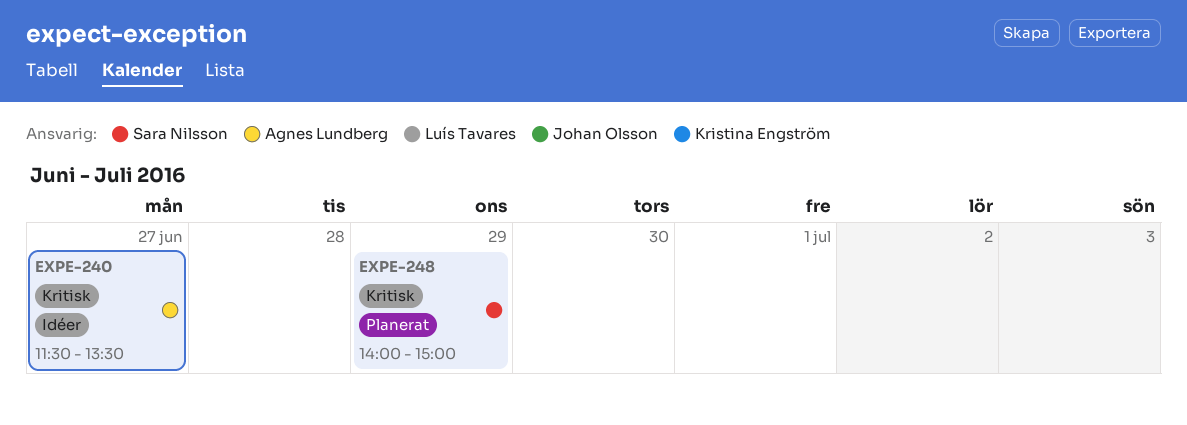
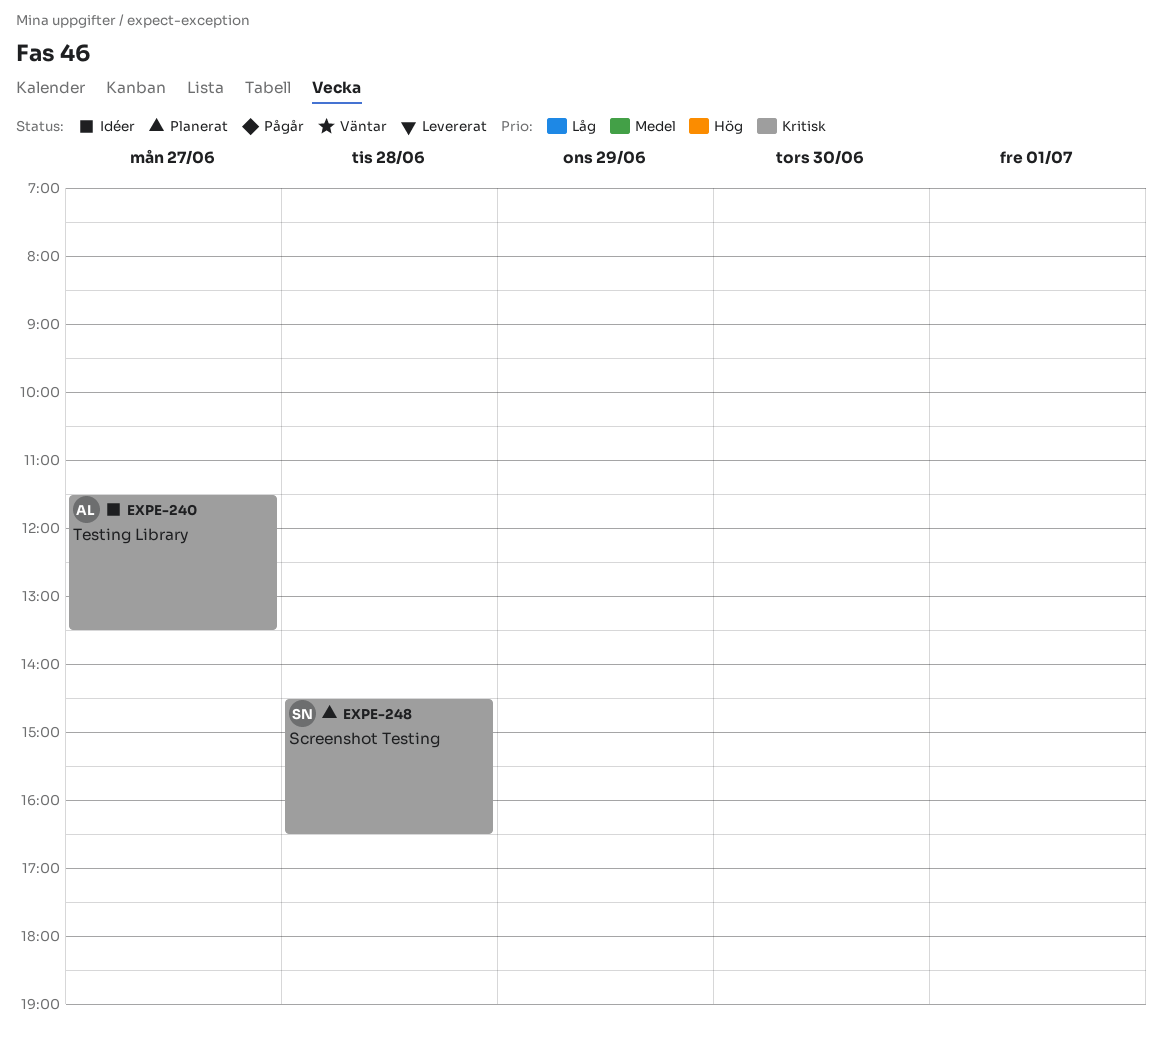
EXPE-248, day: Jun 29 -> Jun 28
EXPE-248, begins: 14:00 -> 14:30
EXPE-248, ends: 15:00 -> 16:30

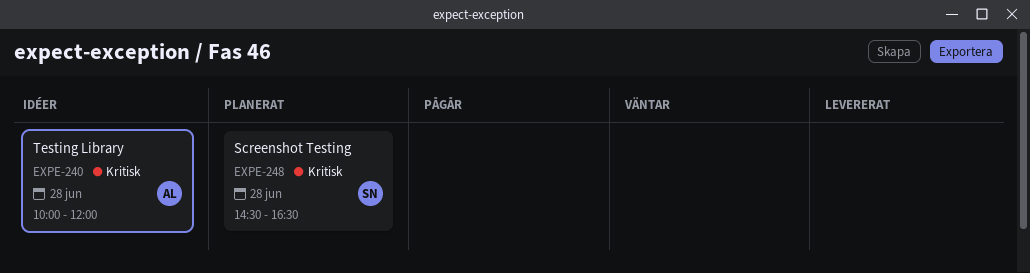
EXPE-240, day: Jun 27 -> Jun 28
EXPE-240, begins: 11:30 -> 10:00
EXPE-240, ends: 13:30 -> 12:00

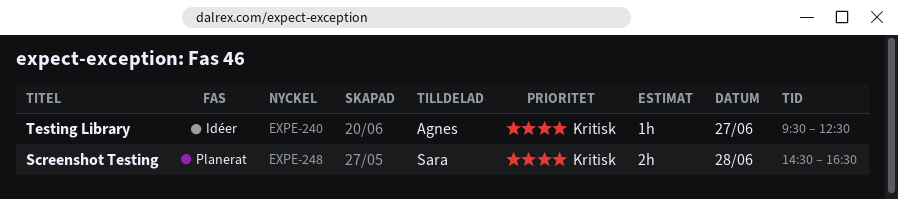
EXPE-240, day: Jun 28 -> Jun 27
EXPE-240, begins: 10:00 -> 09:30
EXPE-240, ends: 12:00 -> 12:30

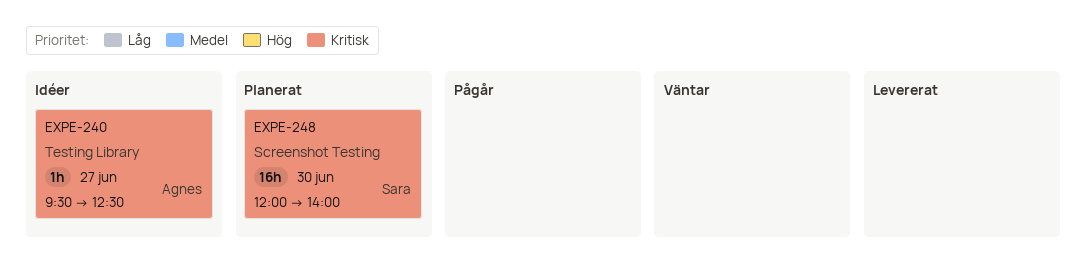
EXPE-248, estimate: 2h -> 16h
EXPE-248, day: Jun 28 -> Jun 30
EXPE-248, begins: 14:30 -> 12:00
EXPE-248, ends: 16:30 -> 14:00

